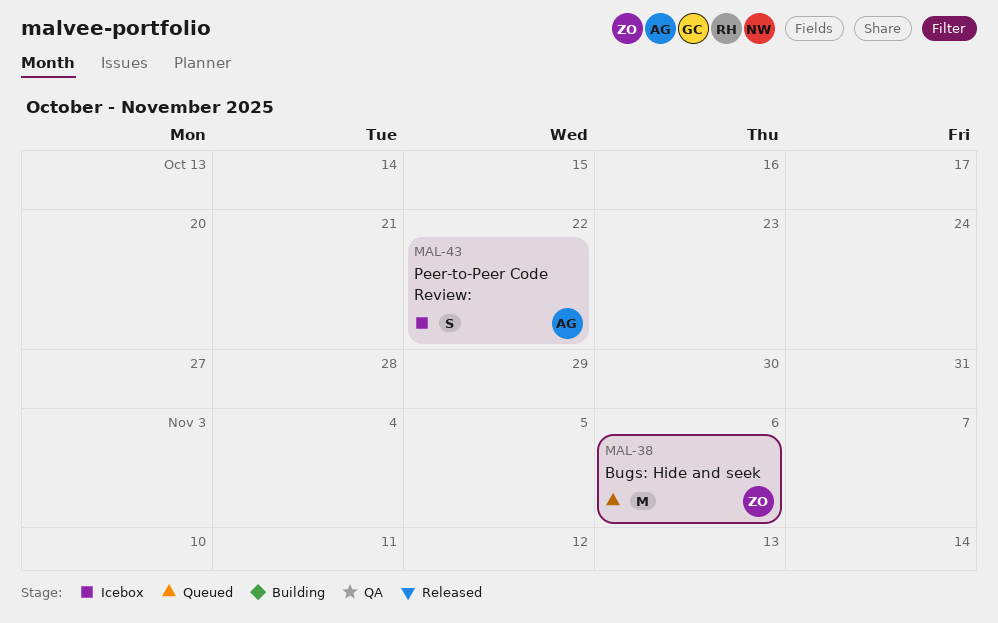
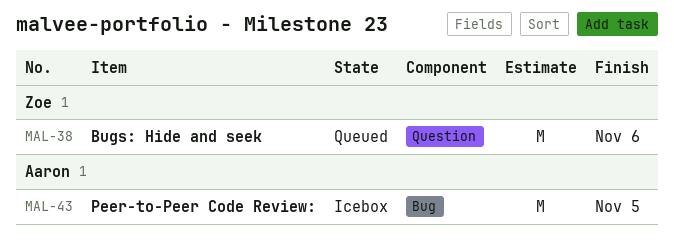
MAL-43, estimate: S -> M
MAL-43, due: Oct 22 -> Nov 5

